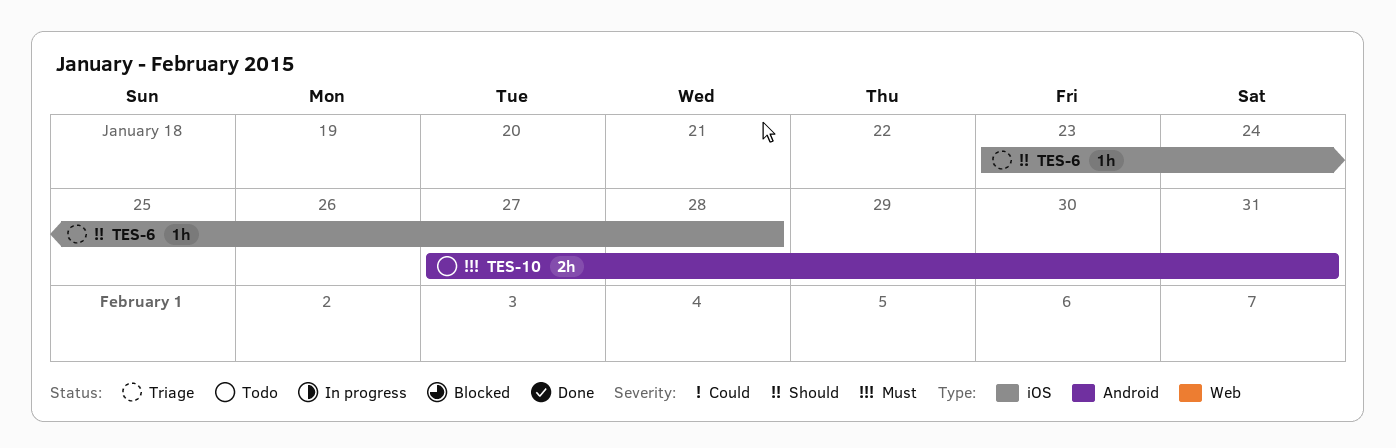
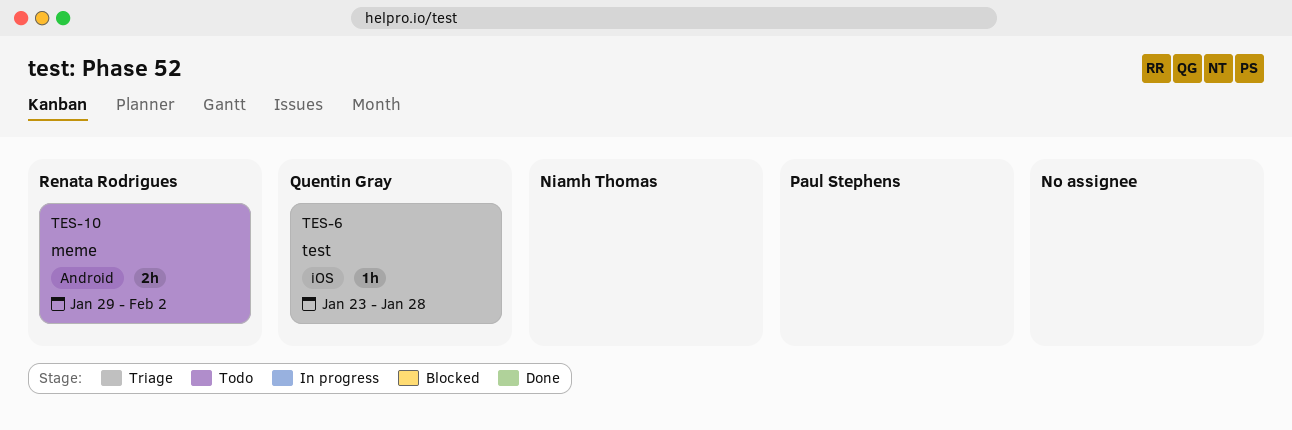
TES-10, start: Jan 27 -> Jan 29
TES-10, due: Jan 31 -> Feb 2

